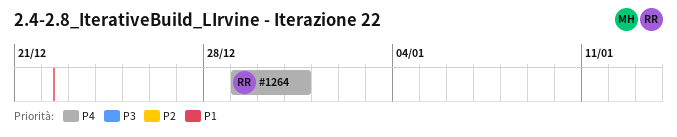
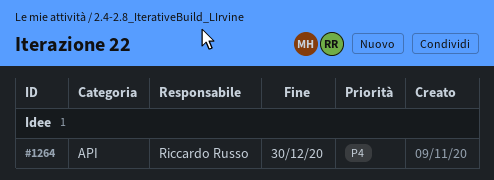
#1264, due: Dec 31 -> Dec 30

